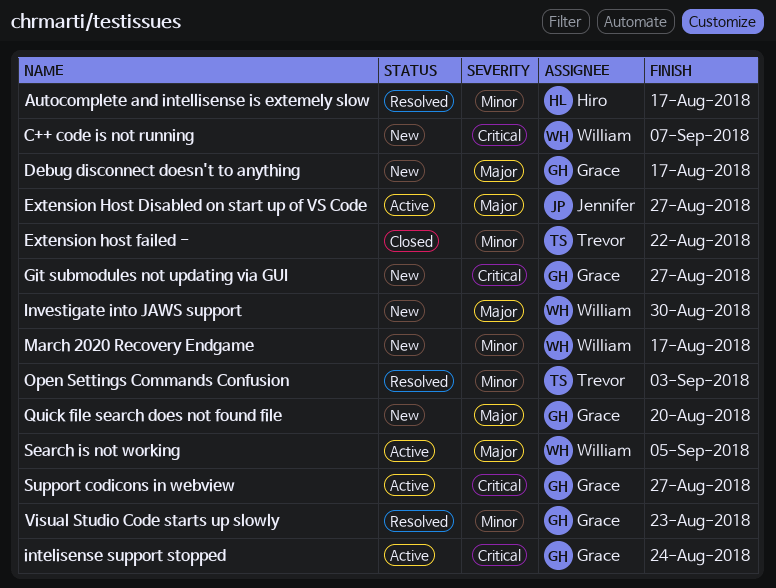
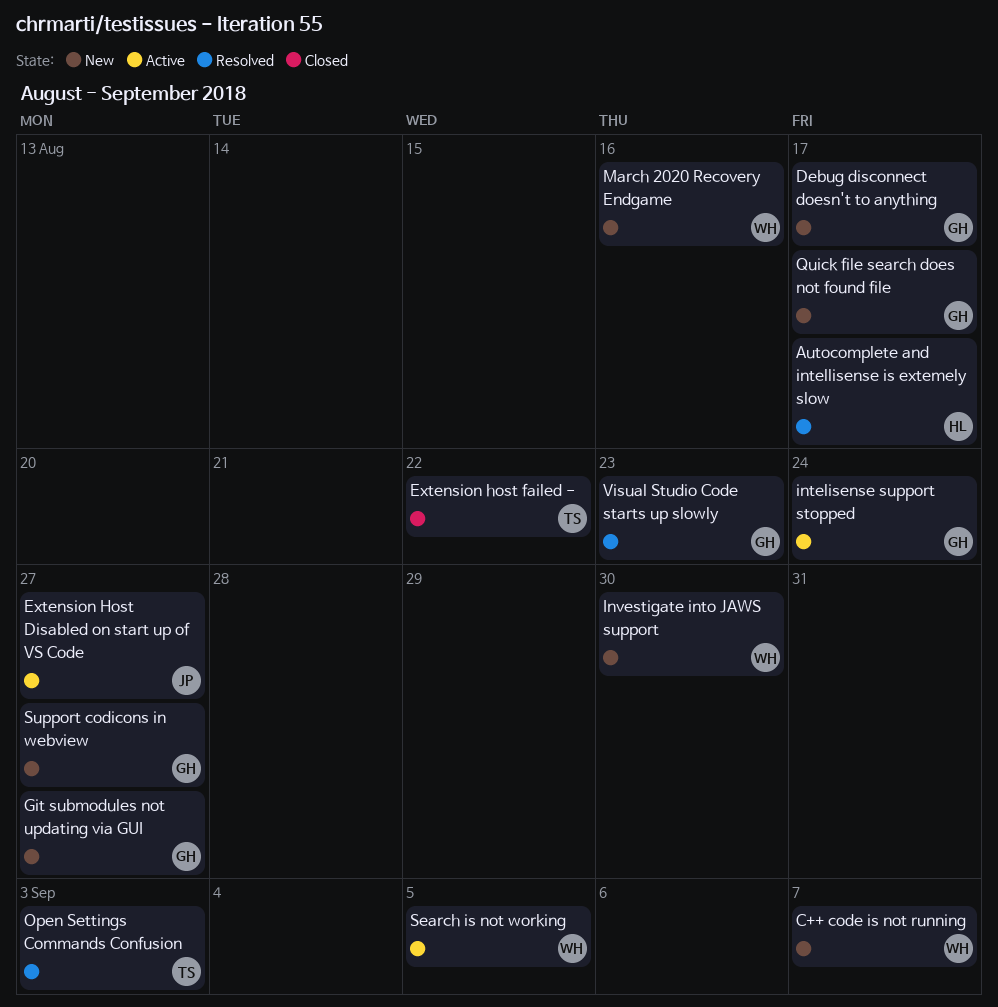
March 2020 Recovery Endgame, due: Aug 17 -> Aug 16
Quick file search does not found file, due: Aug 20 -> Aug 17
Support codicons in webview, status: Active -> New

